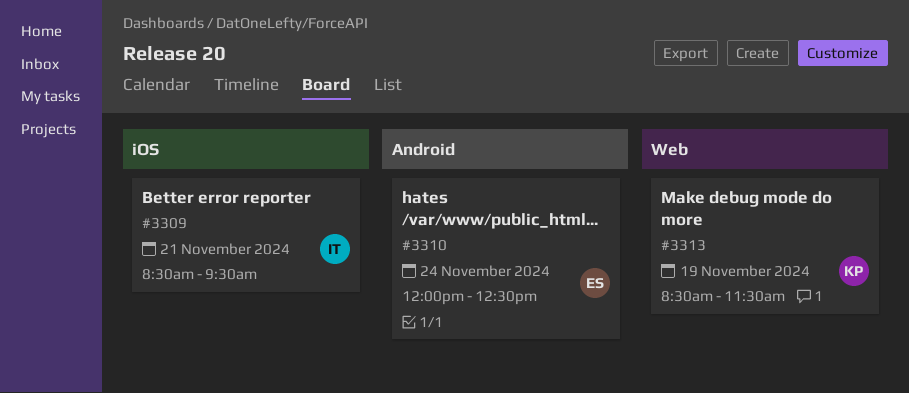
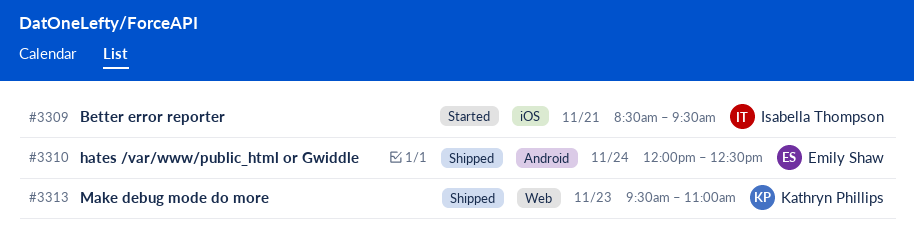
#3313, day: Nov 19 -> Nov 23
#3313, begins: 08:30 -> 09:30
#3313, ends: 11:30 -> 11:00

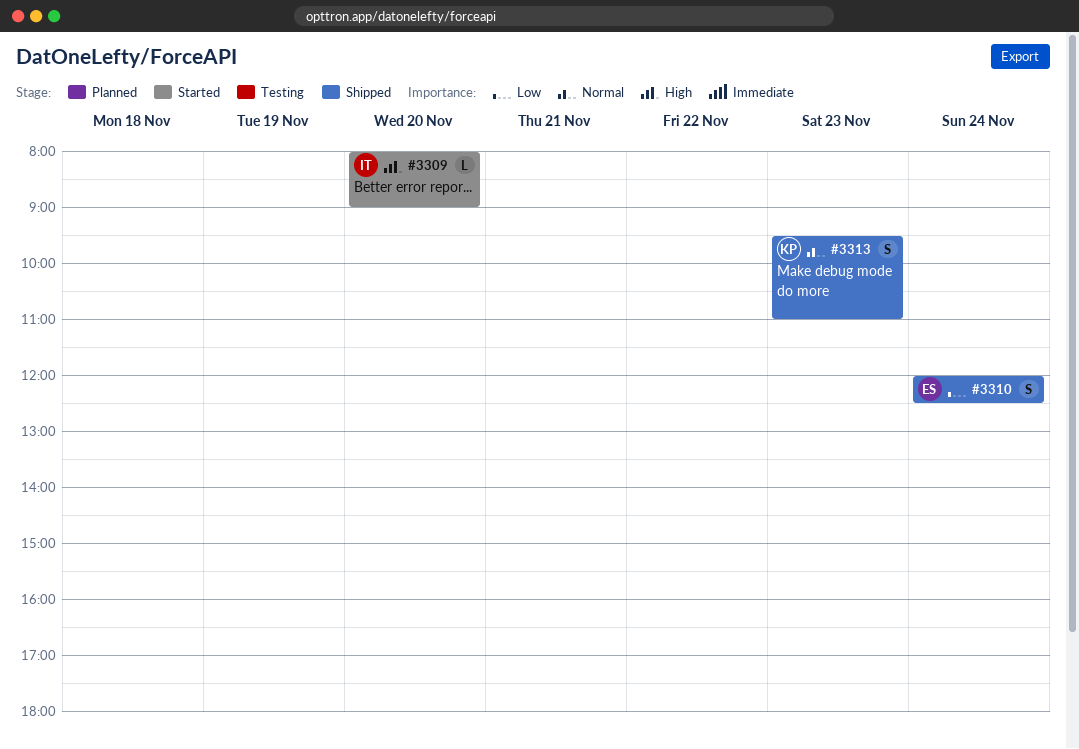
#3309, day: Nov 21 -> Nov 20
#3309, begins: 08:30 -> 08:00
#3309, ends: 09:30 -> 09:00

